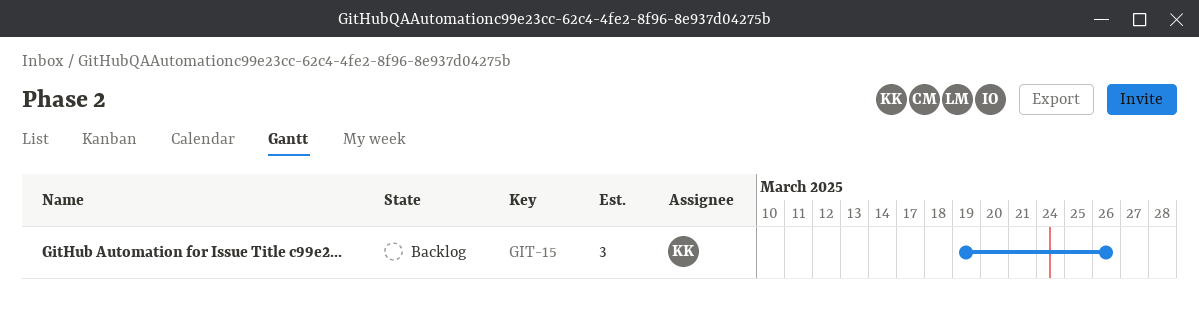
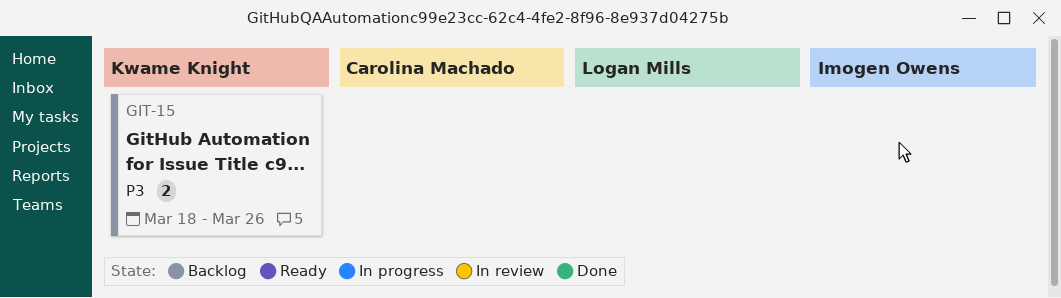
GIT-15, estimate: 3 -> 2
GIT-15, start: Mar 19 -> Mar 18

